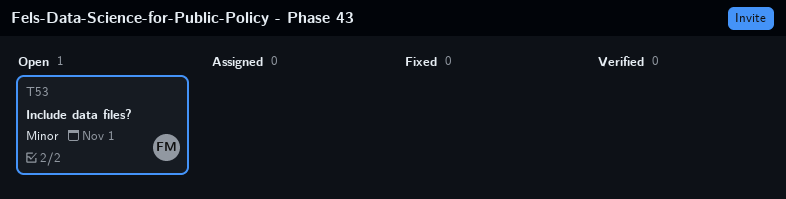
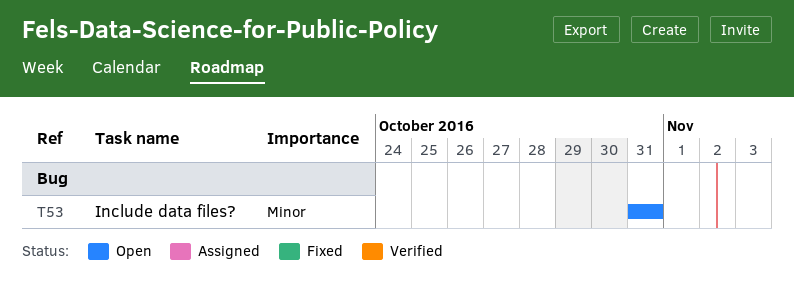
T53, due: Nov 1 -> Oct 31

